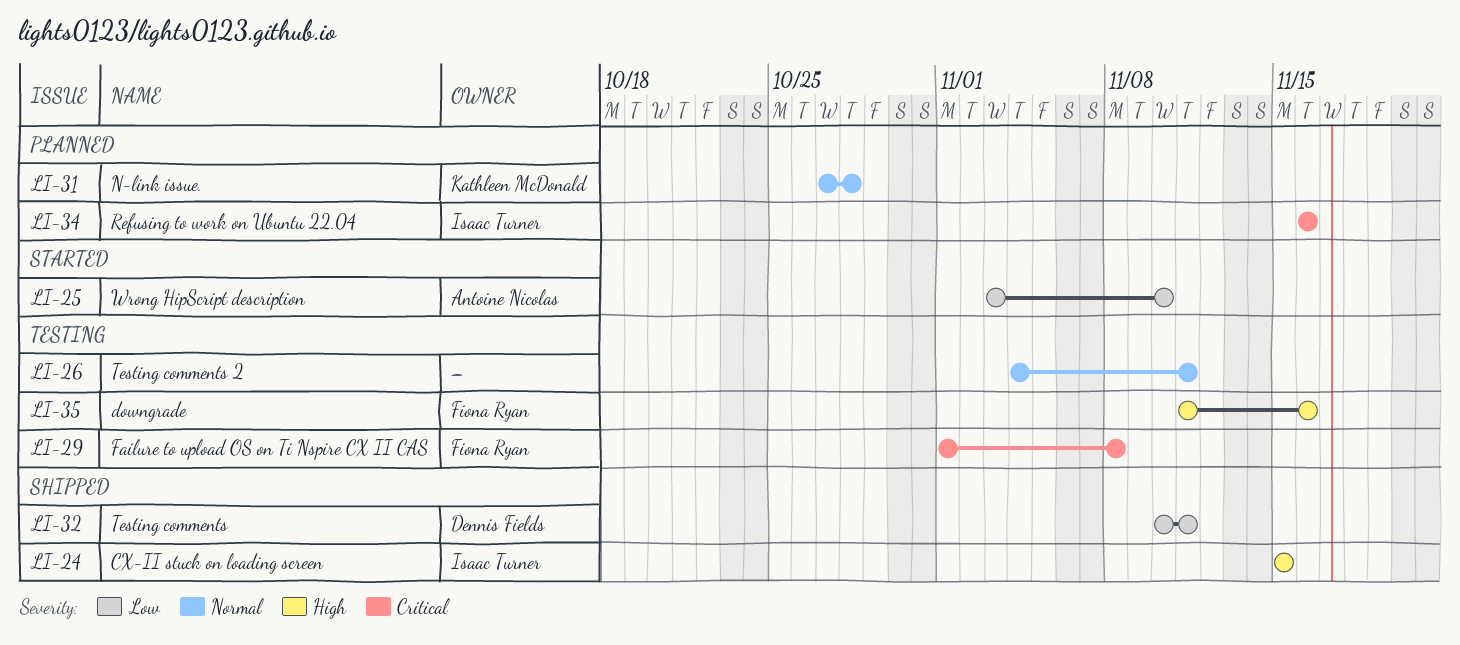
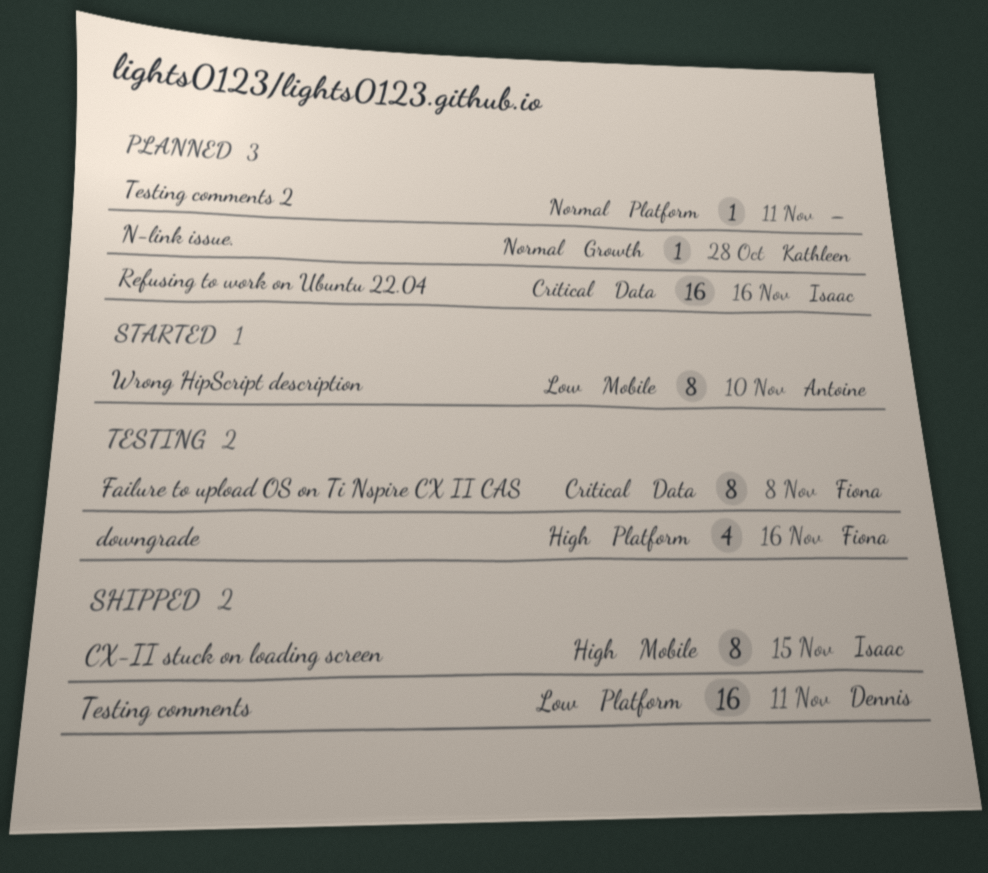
Testing comments 2, status: Testing -> Planned

